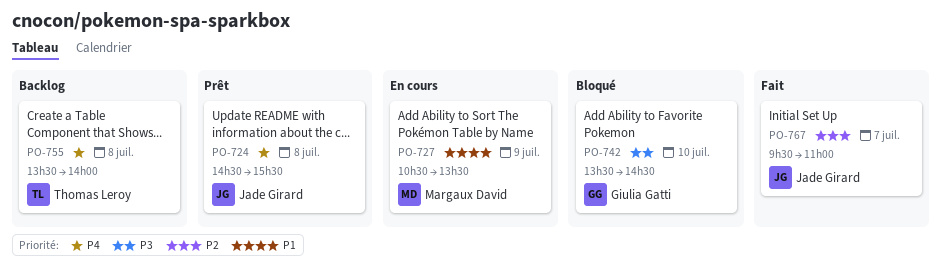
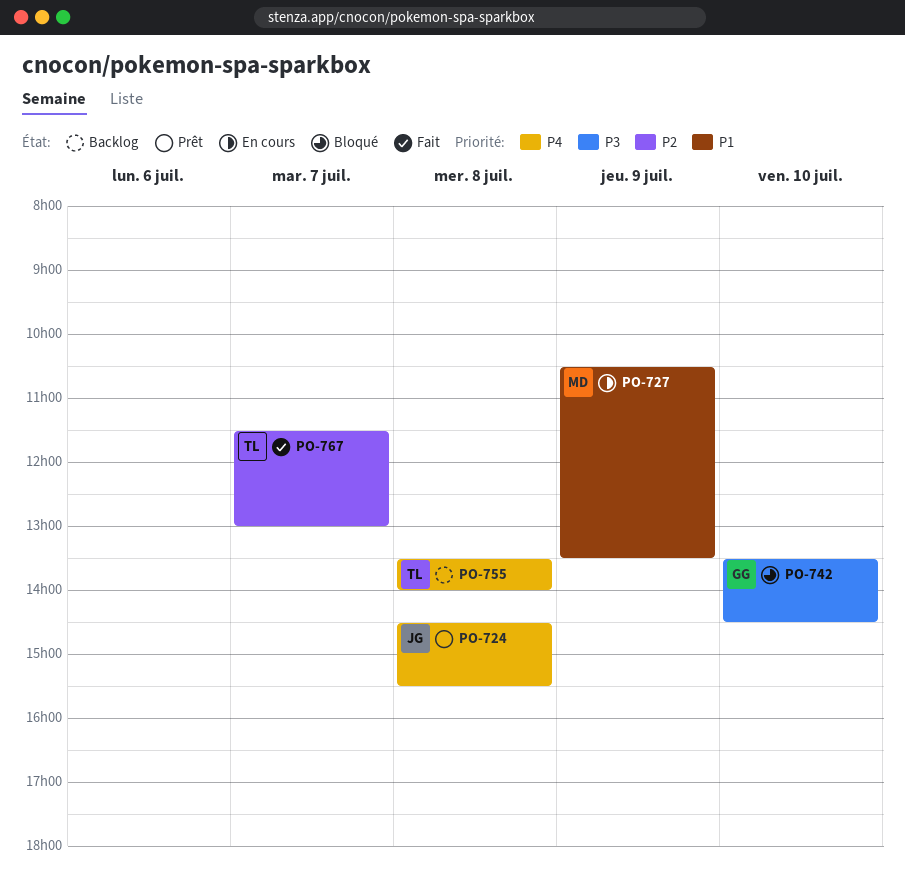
PO-767, owner: Jade Girard -> Thomas Leroy
PO-767, begins: 09:30 -> 11:30
PO-767, ends: 11:00 -> 13:00

